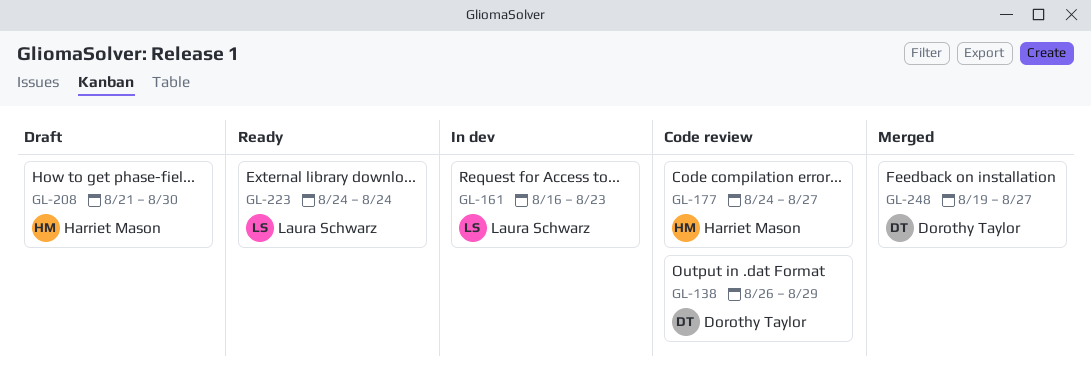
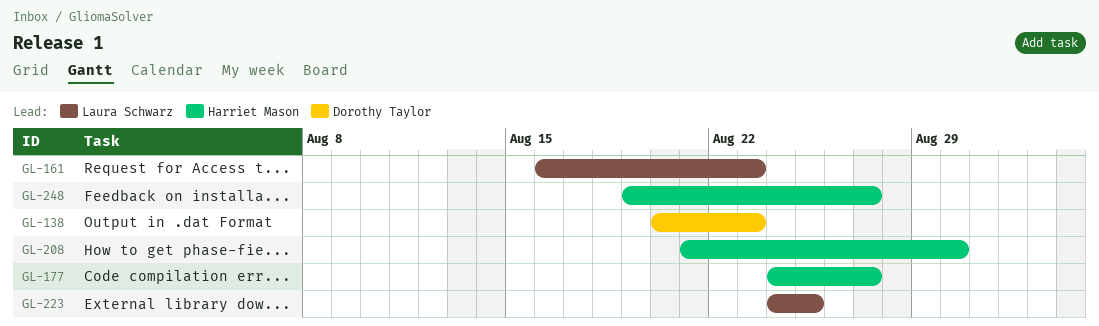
GL-138, start: Aug 26 -> Aug 20
GL-138, due: Aug 29 -> Aug 23
GL-223, due: Aug 24 -> Aug 25
GL-248, owner: Dorothy Taylor -> Harriet Mason

